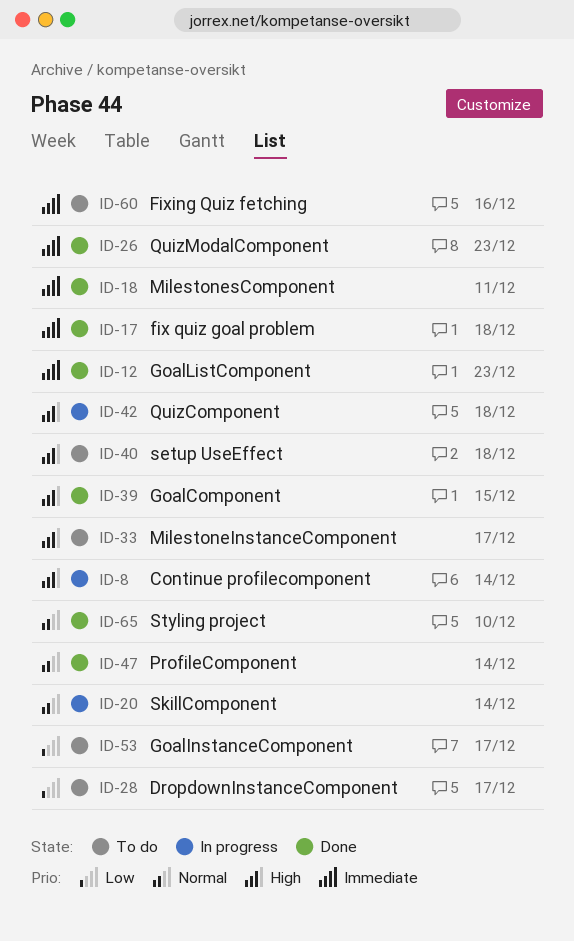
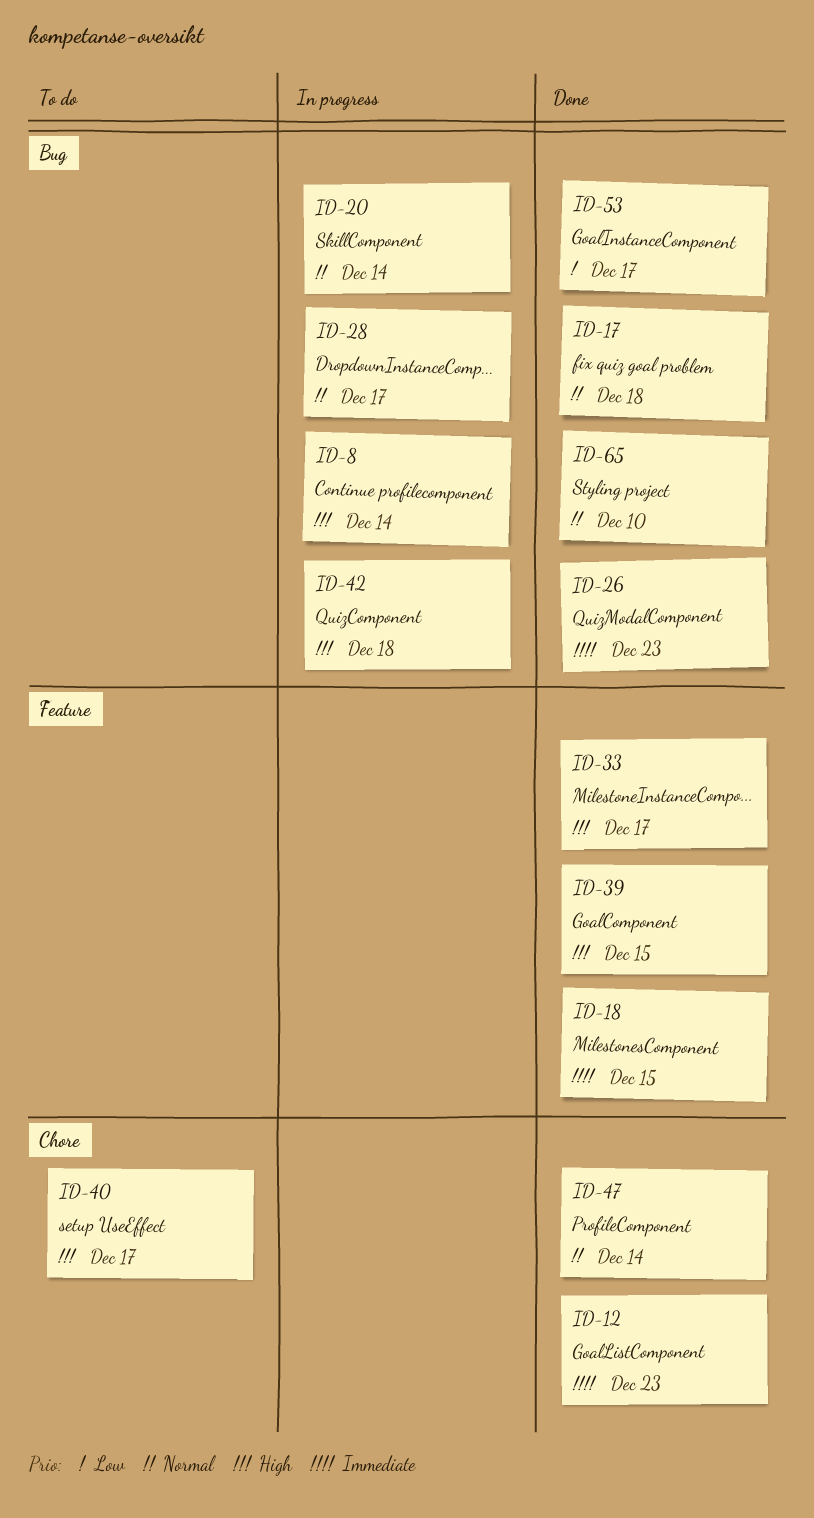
ID-17, priority: Immediate -> Normal
ID-18, due: Dec 11 -> Dec 15
ID-28, status: To do -> In progress
ID-28, priority: Low -> Normal
ID-33, status: To do -> Done
ID-40, due: Dec 18 -> Dec 17
ID-53, status: To do -> Done
ID-60: present -> none

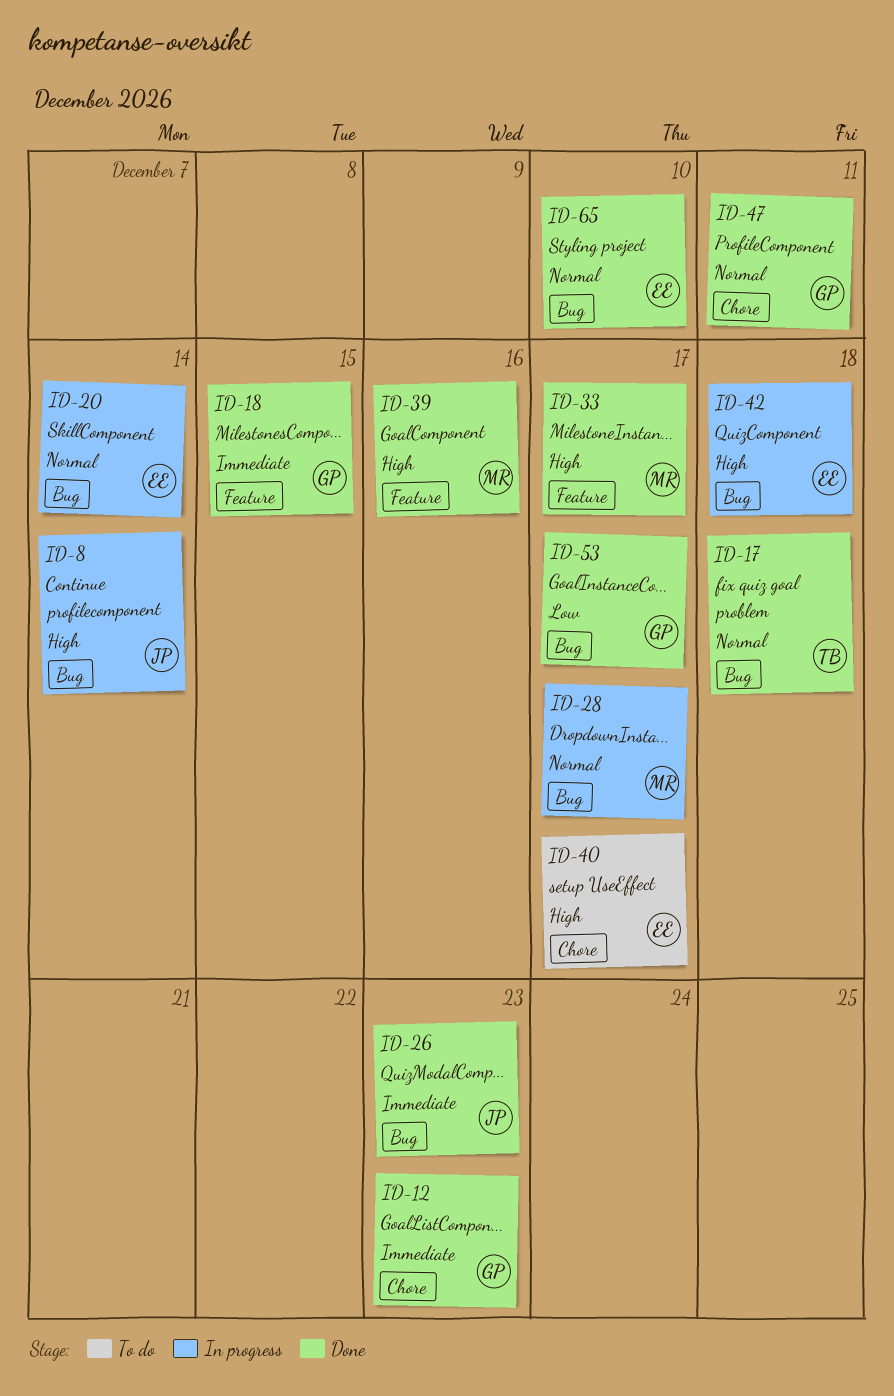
ID-39, due: Dec 15 -> Dec 16
ID-47, due: Dec 14 -> Dec 11

